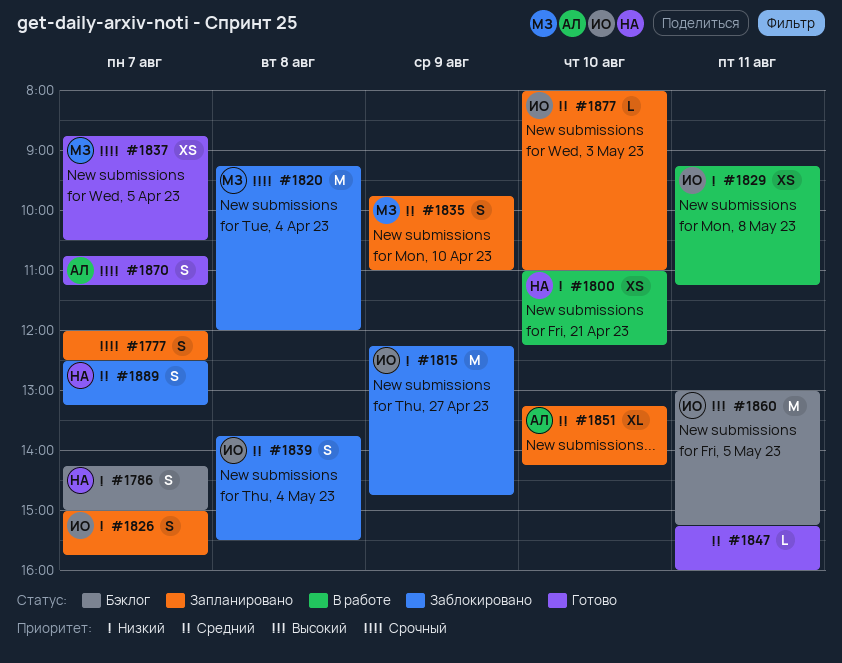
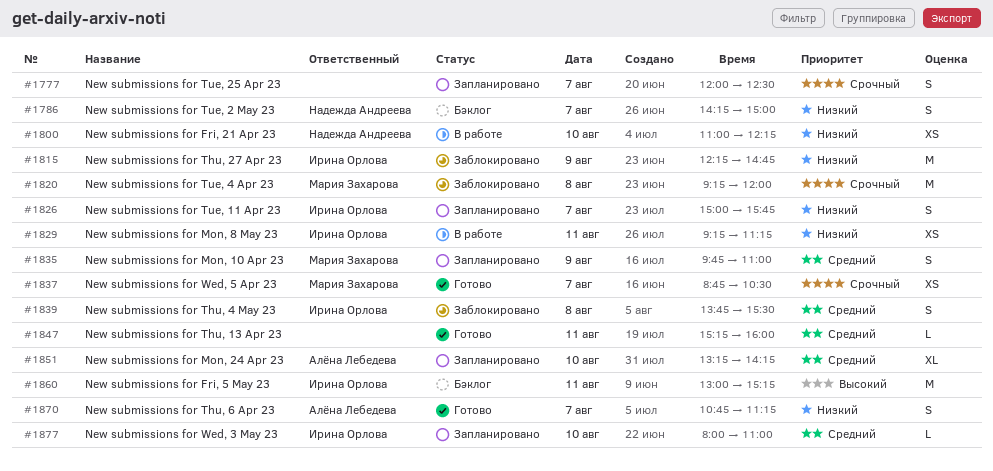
#1870, priority: Срочный -> Низкий
#1889: present -> none

